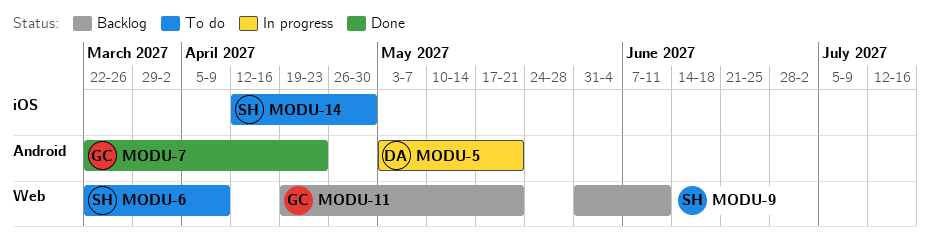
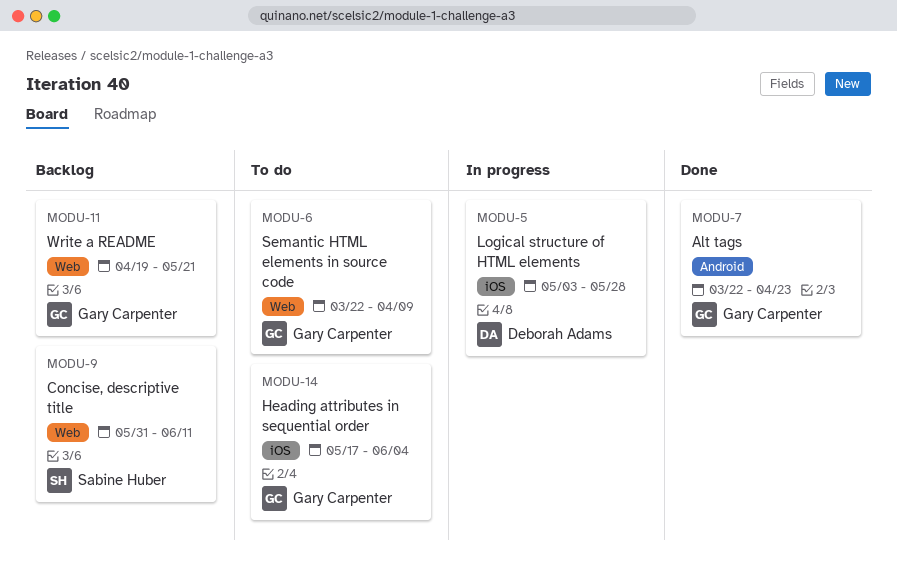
MODU-5, label: Android -> iOS
MODU-5, due: May 21 -> May 28
MODU-6, owner: Sabine Huber -> Gary Carpenter
MODU-14, owner: Sabine Huber -> Gary Carpenter
MODU-14, start: Apr 12 -> May 17
MODU-14, due: Apr 30 -> Jun 4

